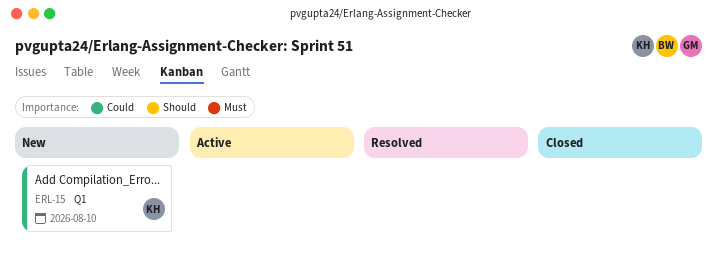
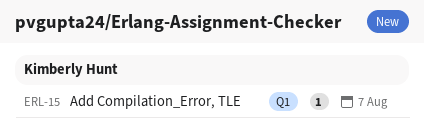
ERL-15, due: Aug 10 -> Aug 7

